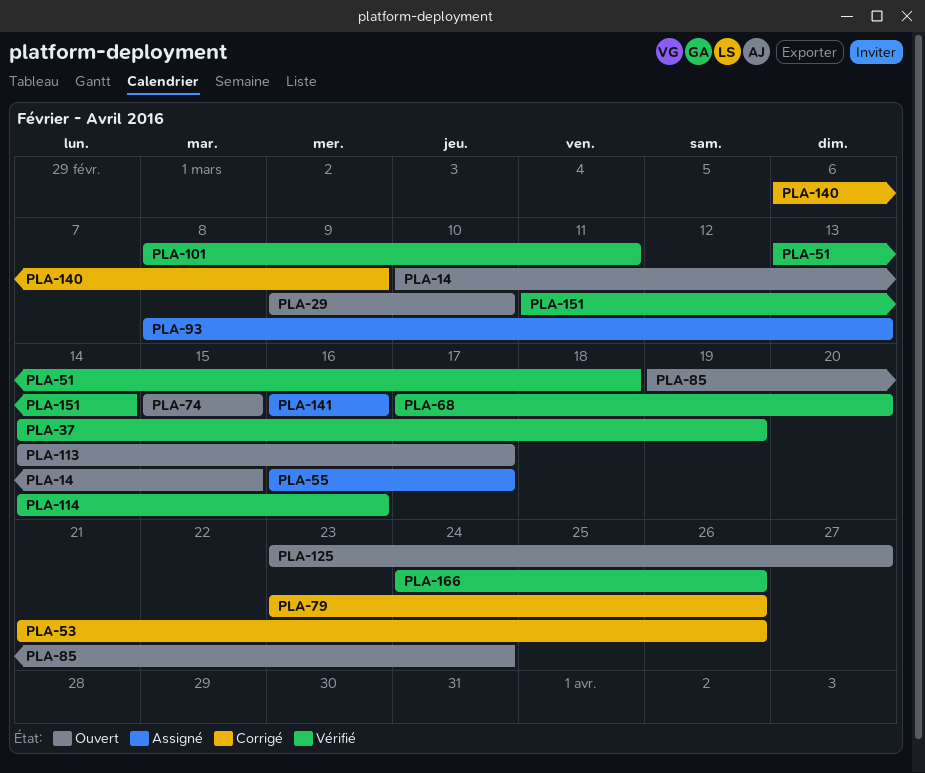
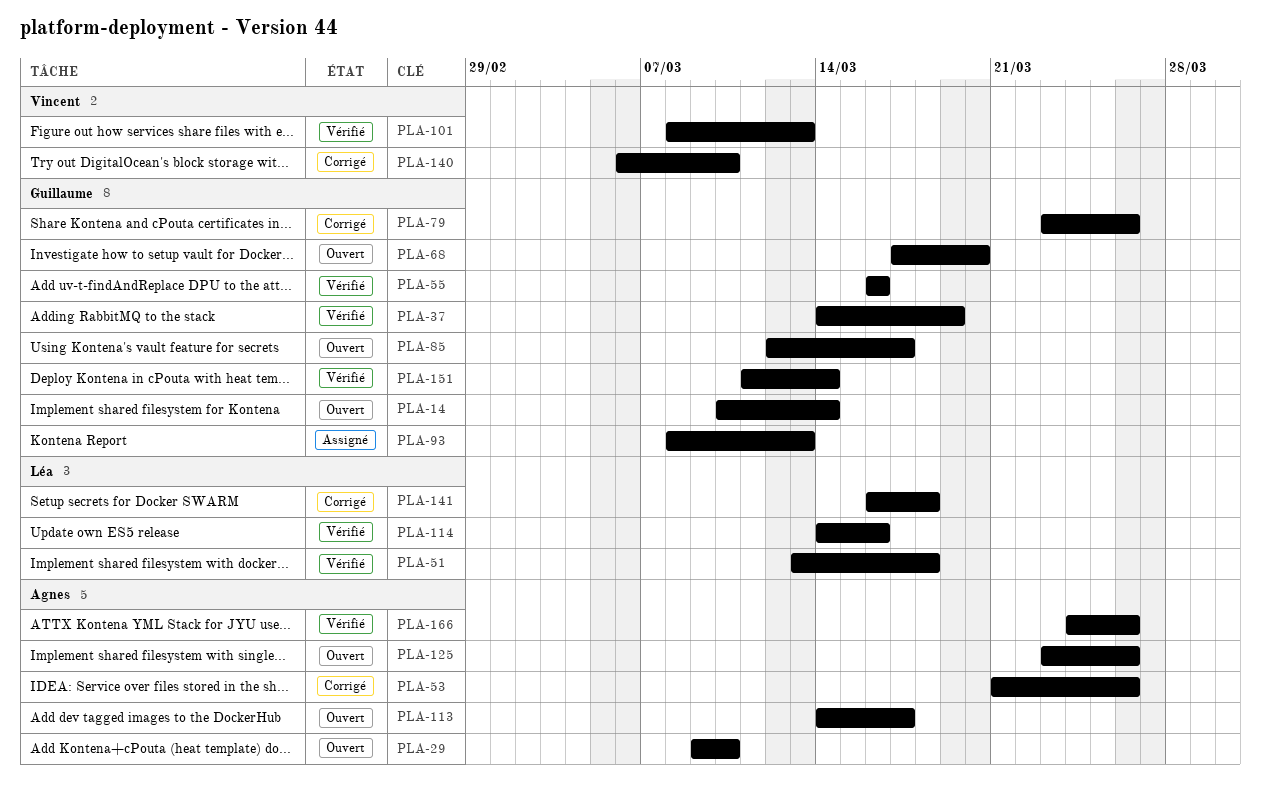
PLA-14, due: Mar 15 -> Mar 14
PLA-55, status: Assigné -> Vérifié
PLA-55, due: Mar 17 -> Mar 16
PLA-68, status: Vérifié -> Ouvert
PLA-74: present -> none
PLA-85, start: Mar 19 -> Mar 12
PLA-85, due: Mar 24 -> Mar 17
PLA-101, due: Mar 11 -> Mar 13
PLA-125, due: Mar 27 -> Mar 26
PLA-140, due: Mar 9 -> Mar 10
PLA-141, status: Assigné -> Corrigé
PLA-141, due: Mar 16 -> Mar 18

